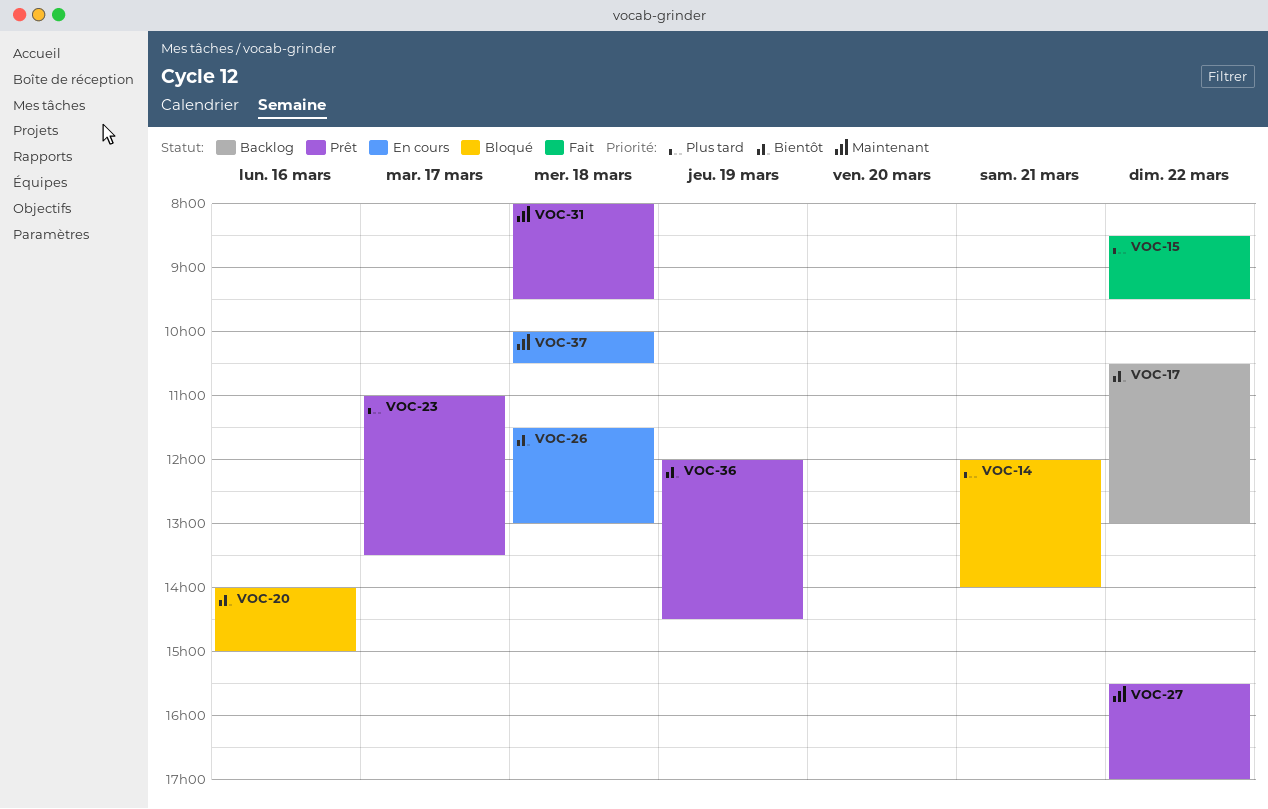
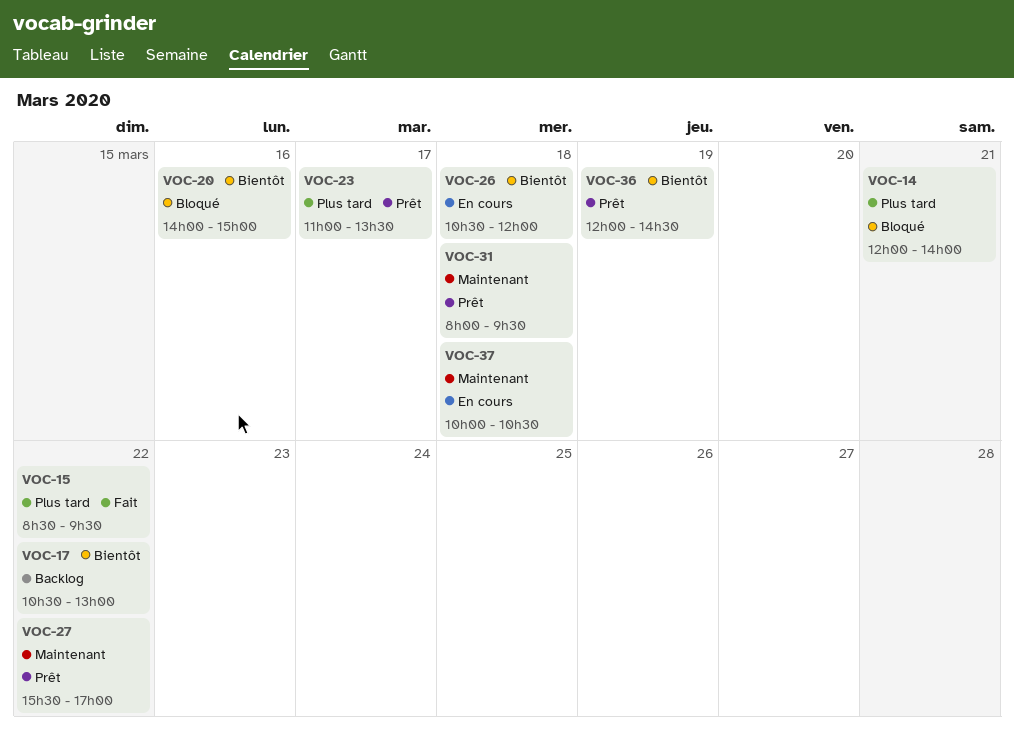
VOC-26, begins: 11:30 -> 10:30
VOC-26, ends: 13:00 -> 12:00

